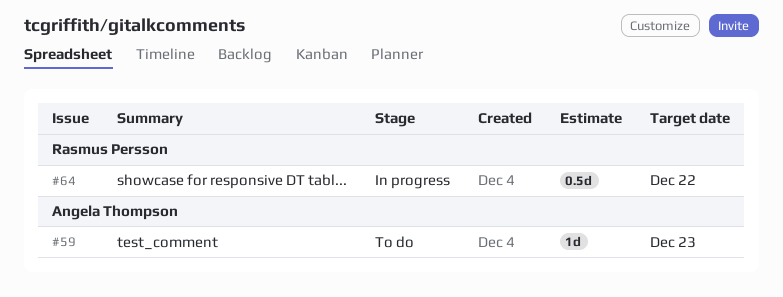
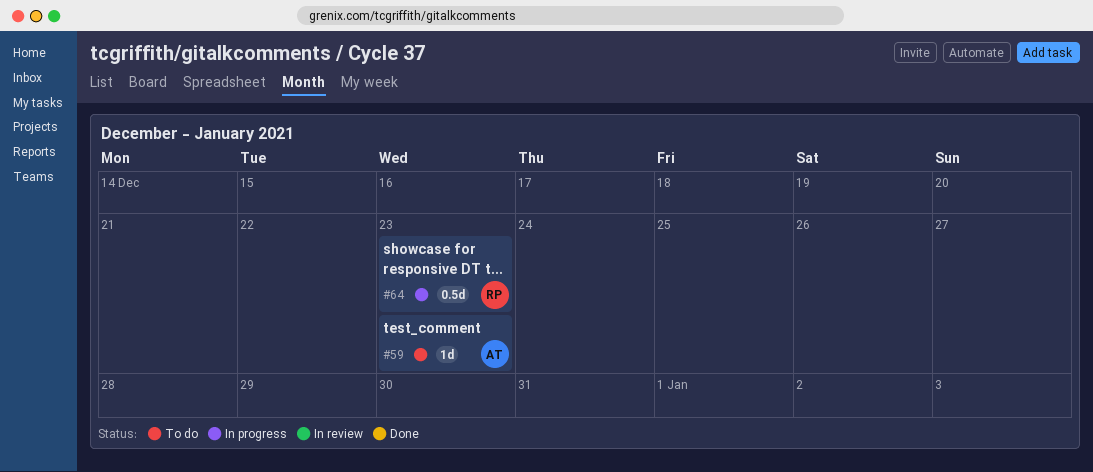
#64, due: Dec 22 -> Dec 23

